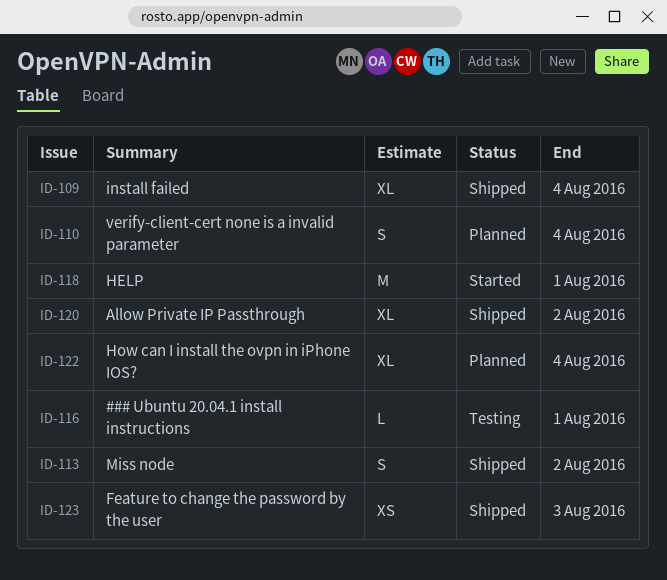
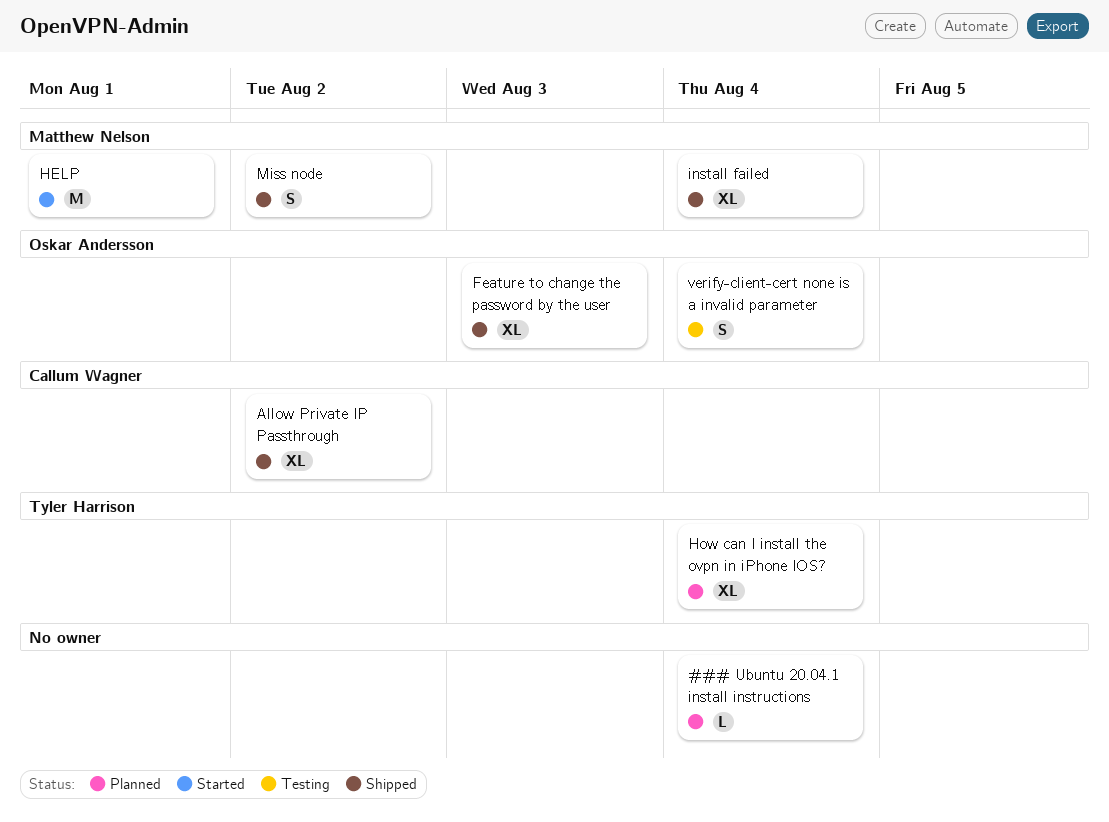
### Ubuntu 20.04.1 install instructions, status: Testing -> Planned
### Ubuntu 20.04.1 install instructions, due: Aug 1 -> Aug 4
Feature to change the password by the user, estimate: XS -> XL
verify-client-cert none is a invalid parameter, status: Planned -> Testing

